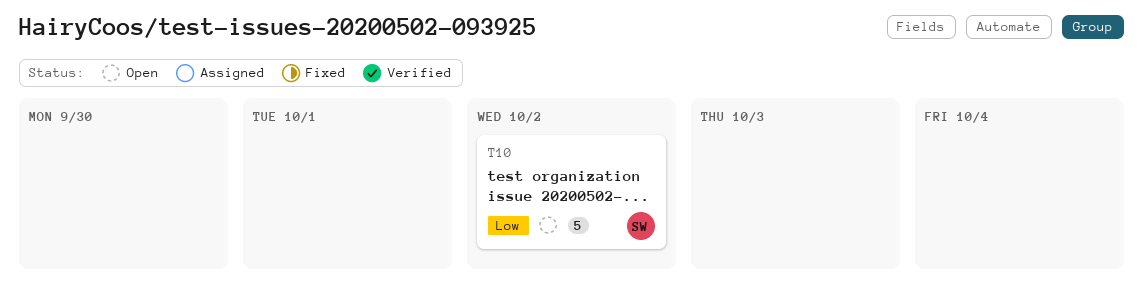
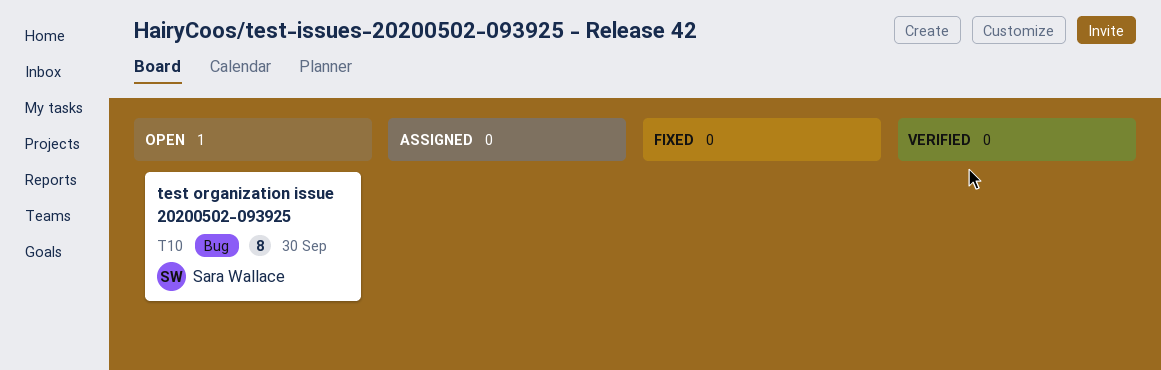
T10, estimate: 5 -> 8
T10, due: Oct 2 -> Sep 30

